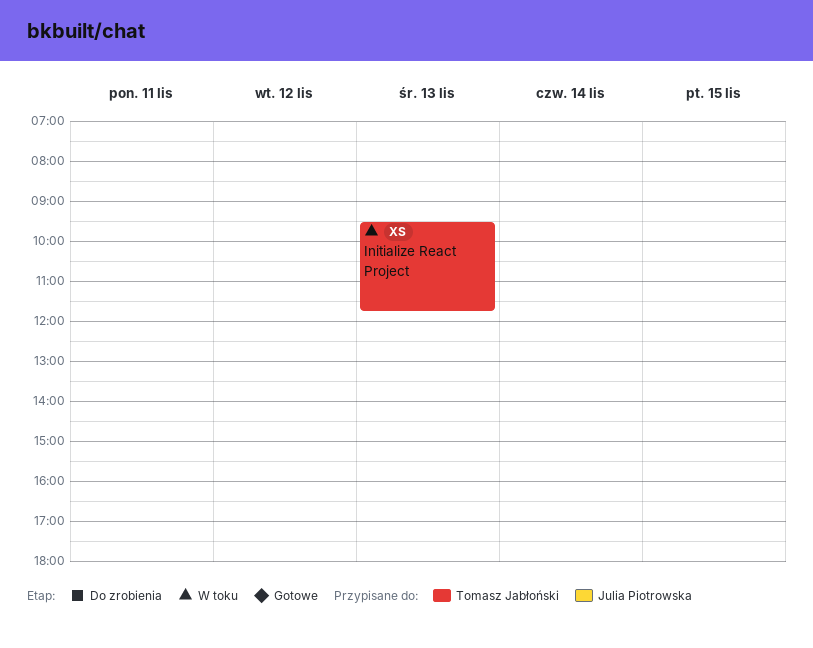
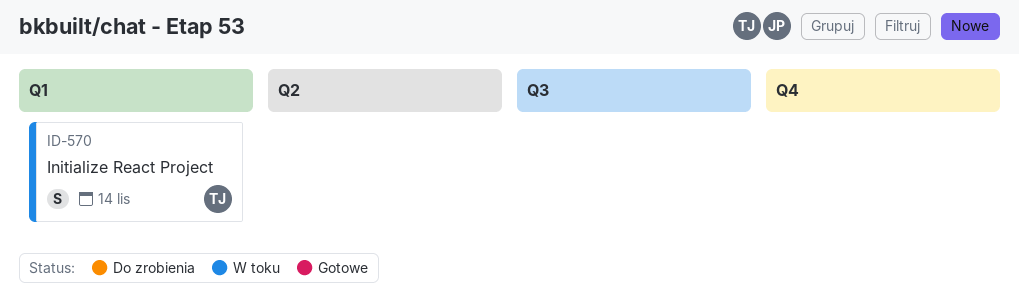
Initialize React Project, estimate: XS -> S
Initialize React Project, day: Nov 13 -> Nov 14

